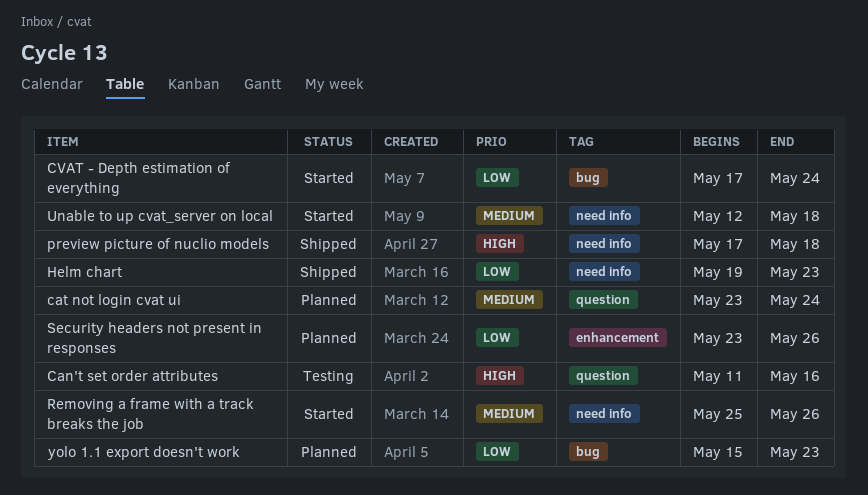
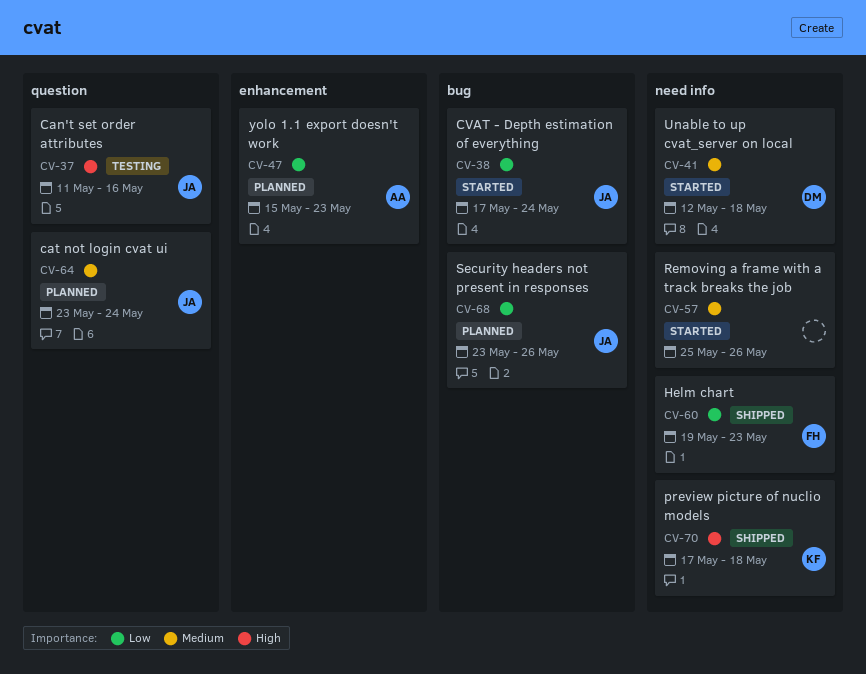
Security headers not present in responses, label: enhancement -> bug
yolo 1.1 export doesn't work, label: bug -> enhancement

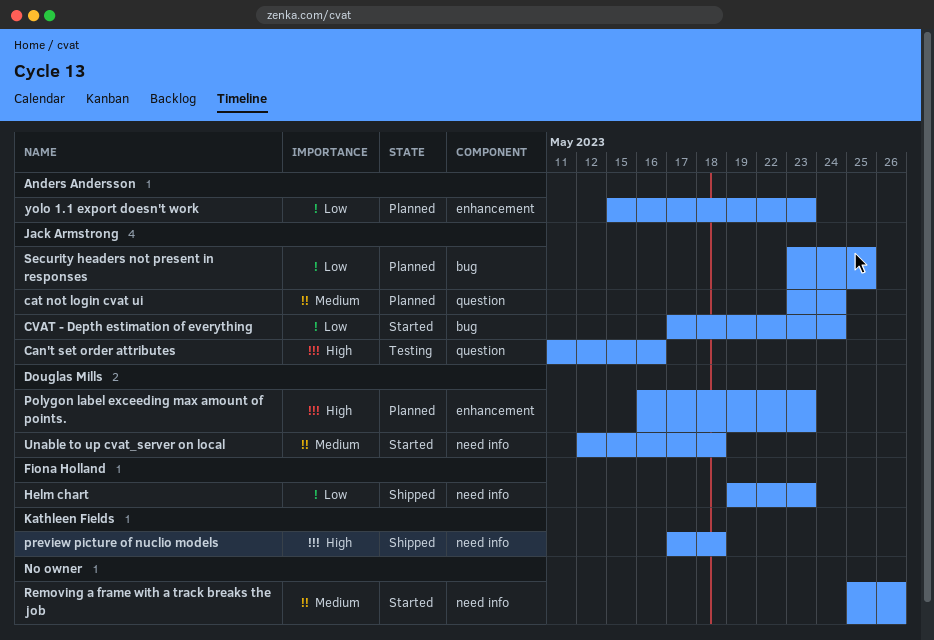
Polygon label exceeding max amount of points.: none -> present
Security headers not present in responses, due: May 26 -> May 25

